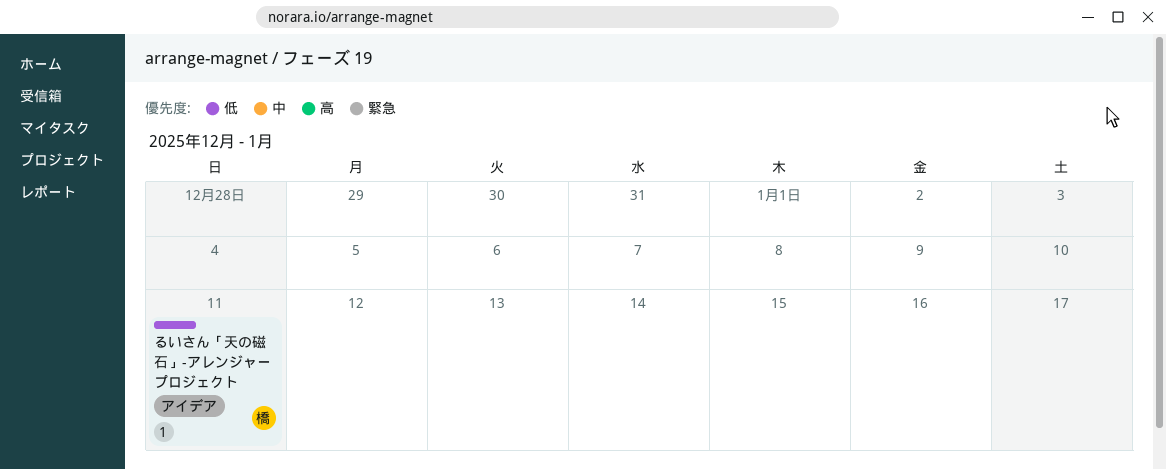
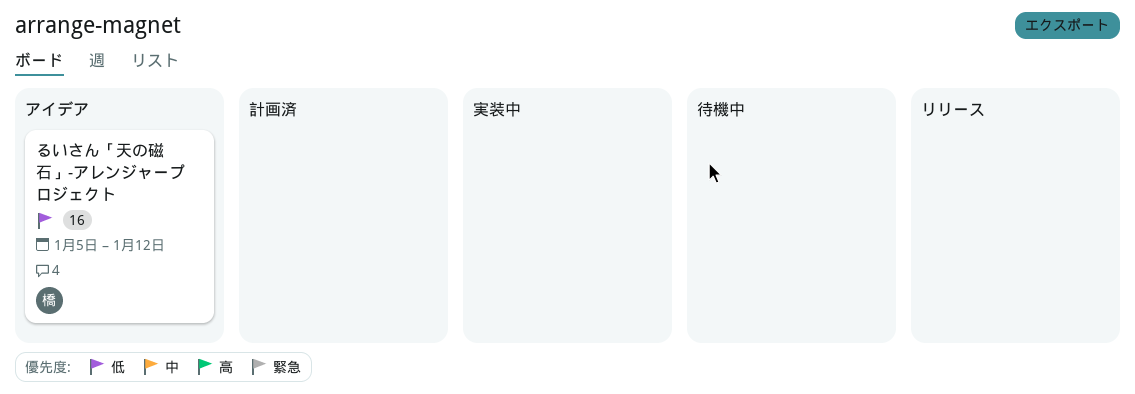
るいさん「天の磁石」-アレンジャープロジェクト, estimate: 1 -> 16
るいさん「天の磁石」-アレンジャープロジェクト, due: Jan 11 -> Jan 12

